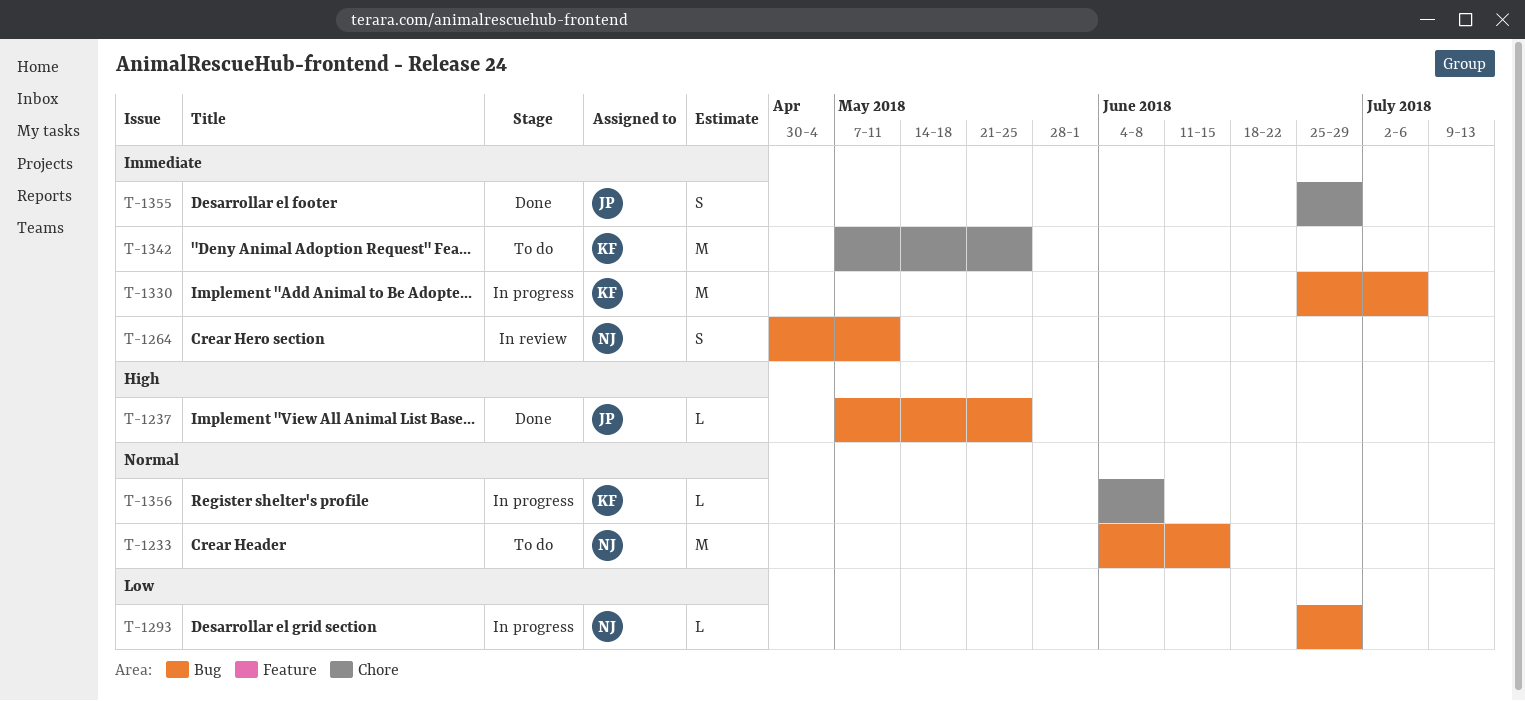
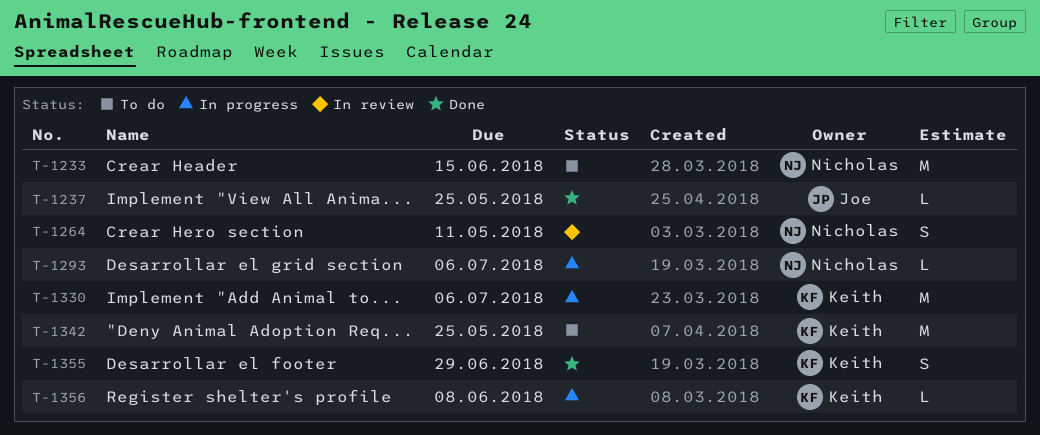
T-1293, due: Jun 29 -> Jul 6
T-1355, owner: Joe -> Keith

